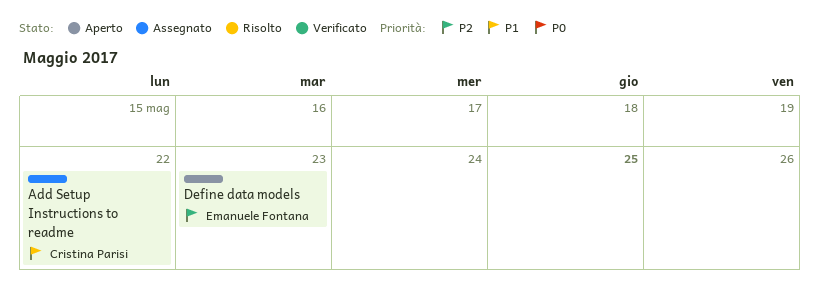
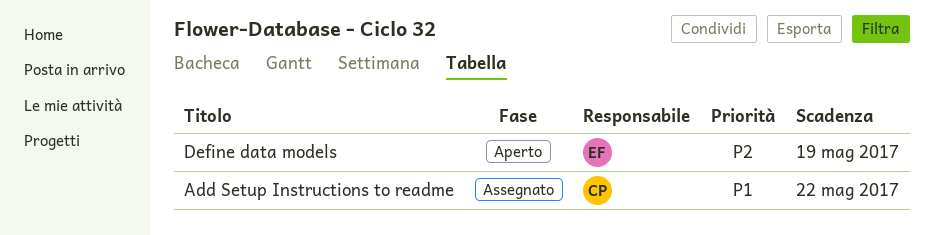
Define data models, due: May 23 -> May 19

